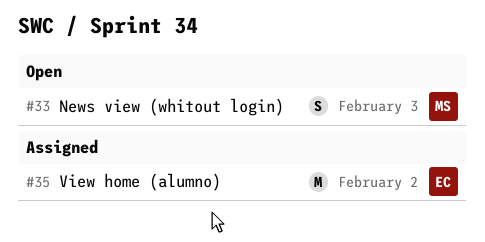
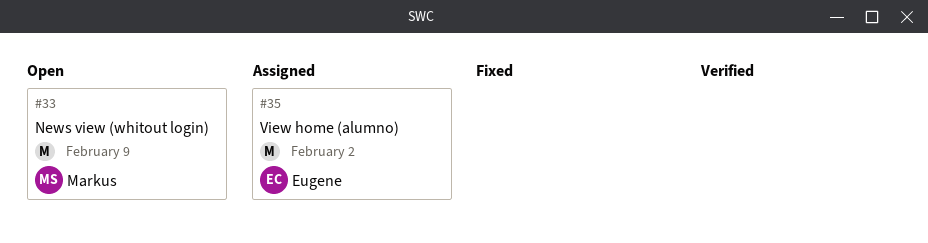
#33, estimate: S -> M
#33, due: Feb 3 -> Feb 9

